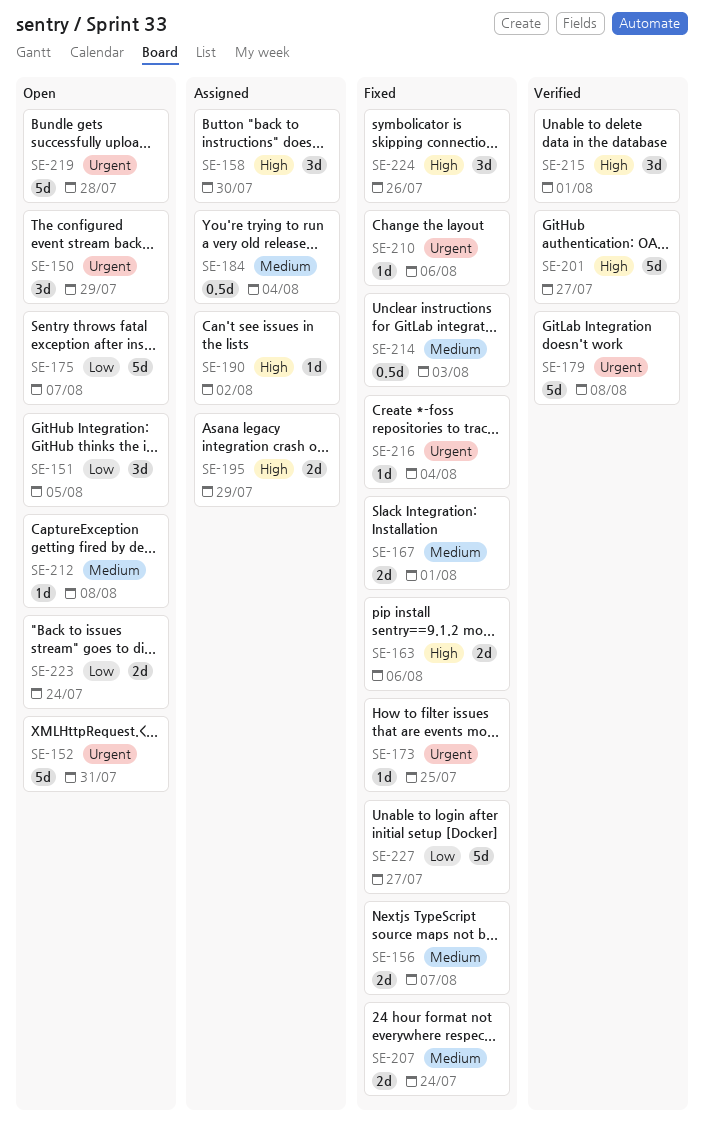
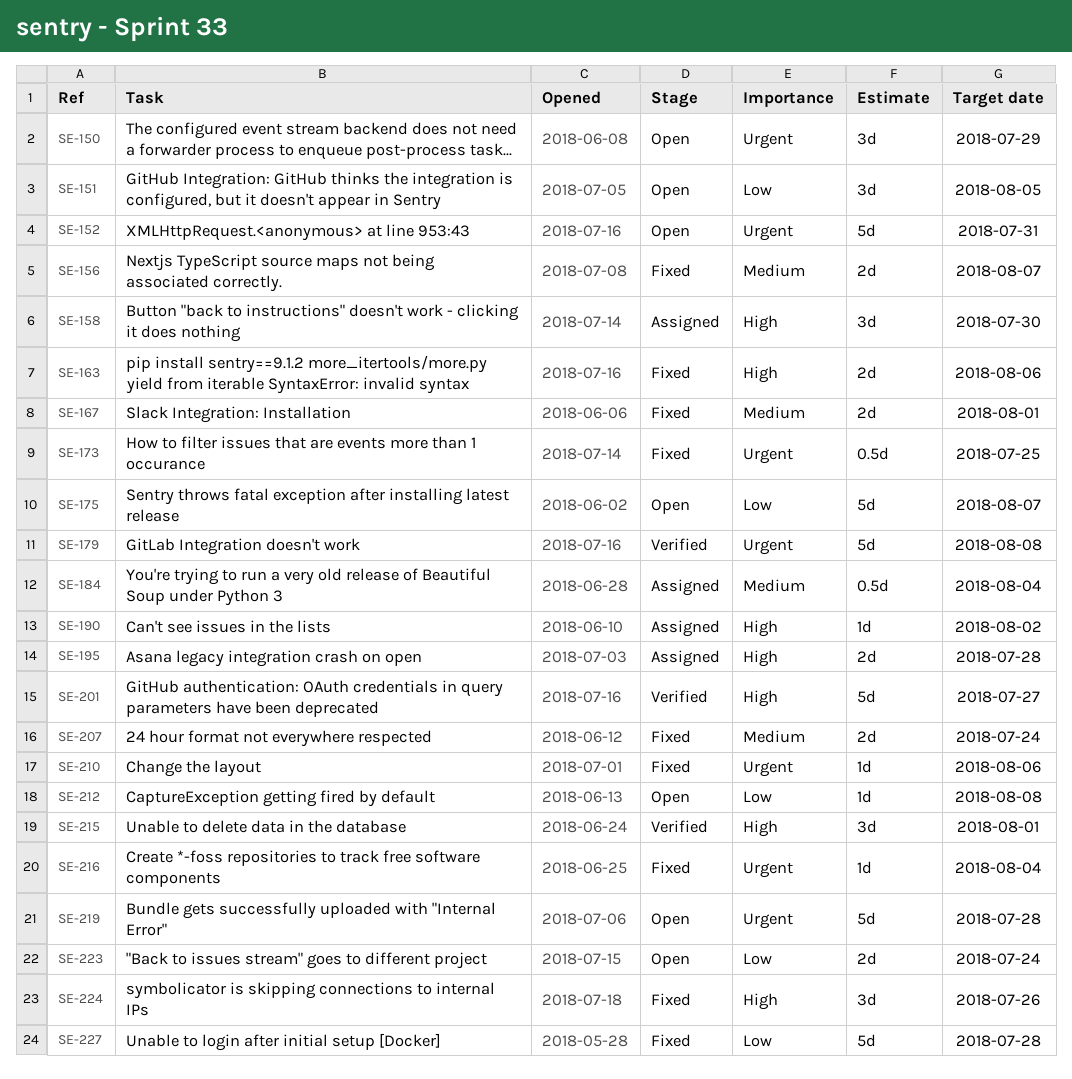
SE-173, estimate: 1d -> 0.5d
SE-195, due: Jul 29 -> Jul 28
SE-212, priority: Medium -> Low
SE-214: present -> none
SE-227, due: Jul 27 -> Jul 28

